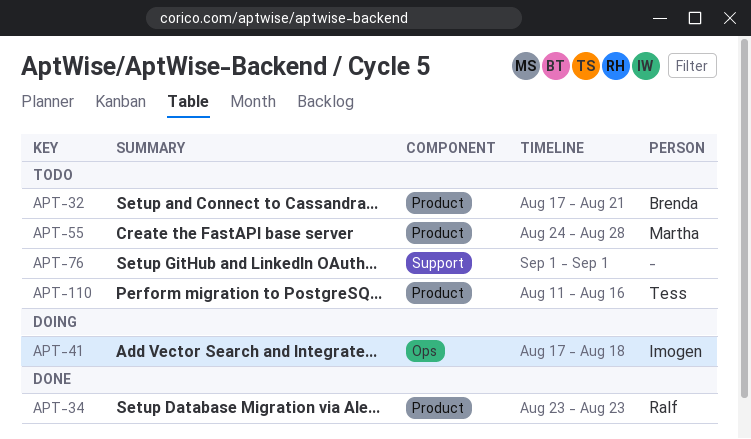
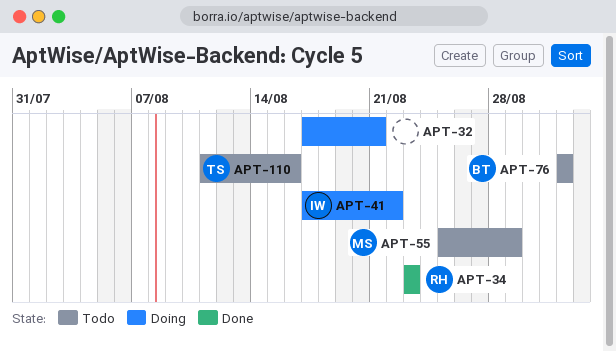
APT-32, status: Todo -> Doing
APT-32, owner: Brenda -> none
APT-41, due: Aug 18 -> Aug 22
APT-55, start: Aug 24 -> Aug 25
APT-55, due: Aug 28 -> Aug 29
APT-76, owner: none -> Brenda

